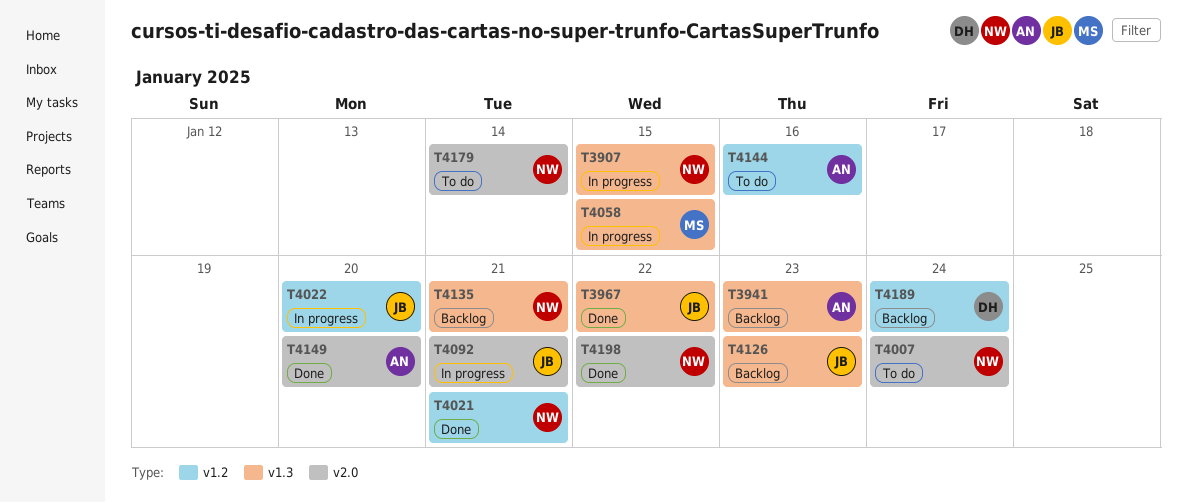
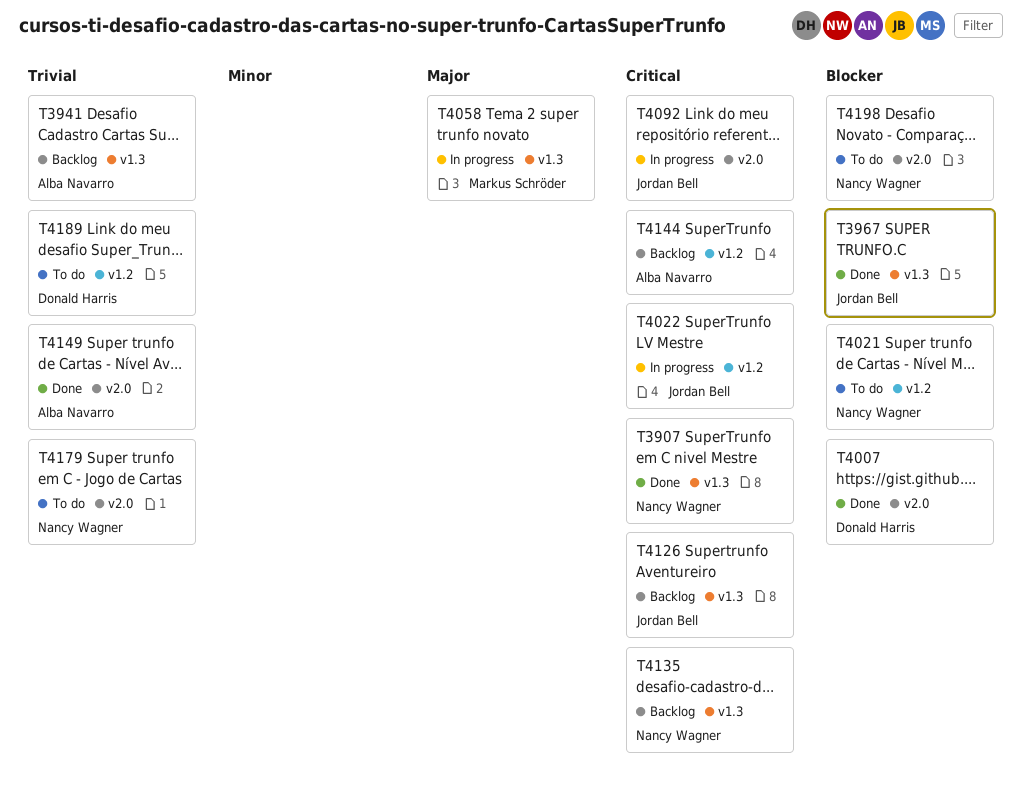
T3907, status: In progress -> Done
T4007, status: To do -> Done
T4007, owner: Nancy Wagner -> Donald Harris
T4021, status: Done -> To do
T4144, status: To do -> Backlog
T4189, status: Backlog -> To do
T4198, status: Done -> To do

